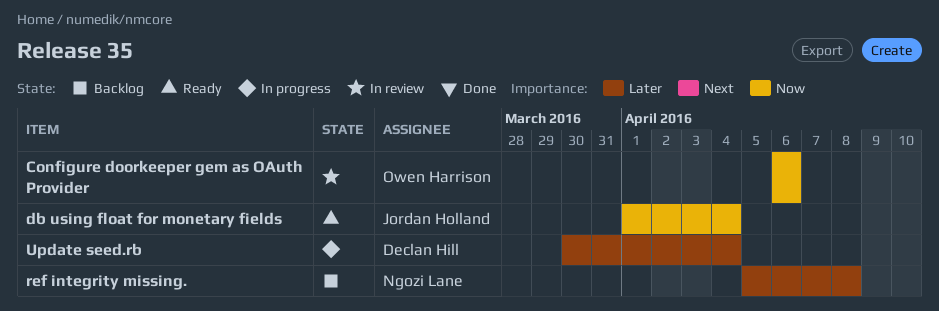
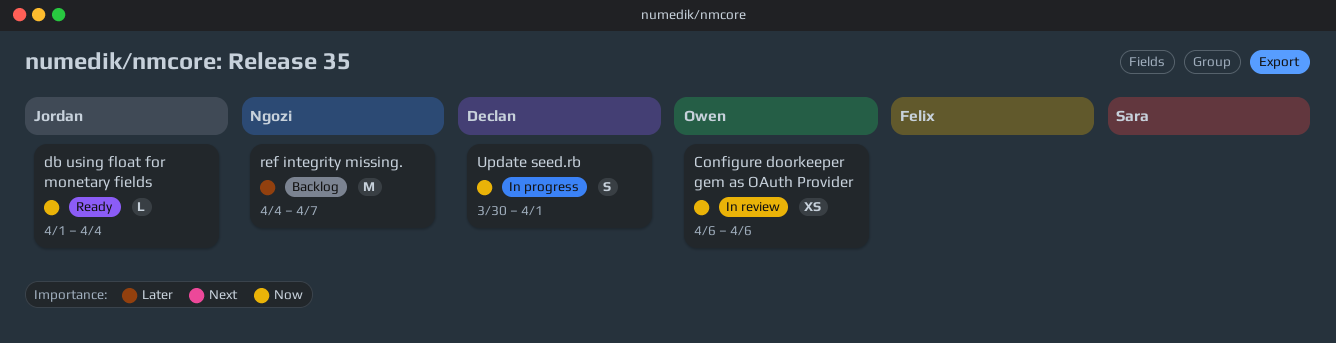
ref integrity missing., start: Apr 5 -> Apr 4
ref integrity missing., due: Apr 8 -> Apr 7
Update seed.rb, priority: Later -> Now
Update seed.rb, due: Apr 4 -> Apr 1

